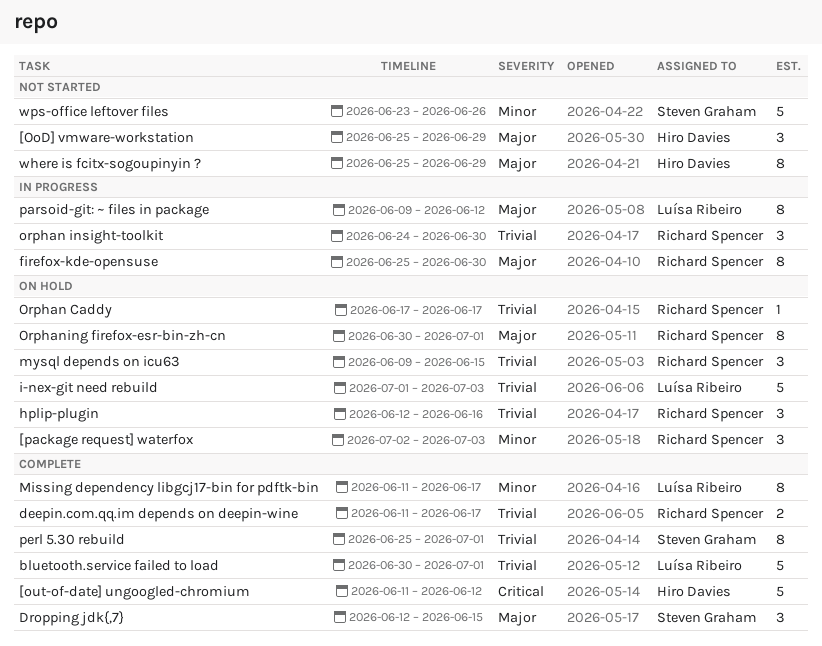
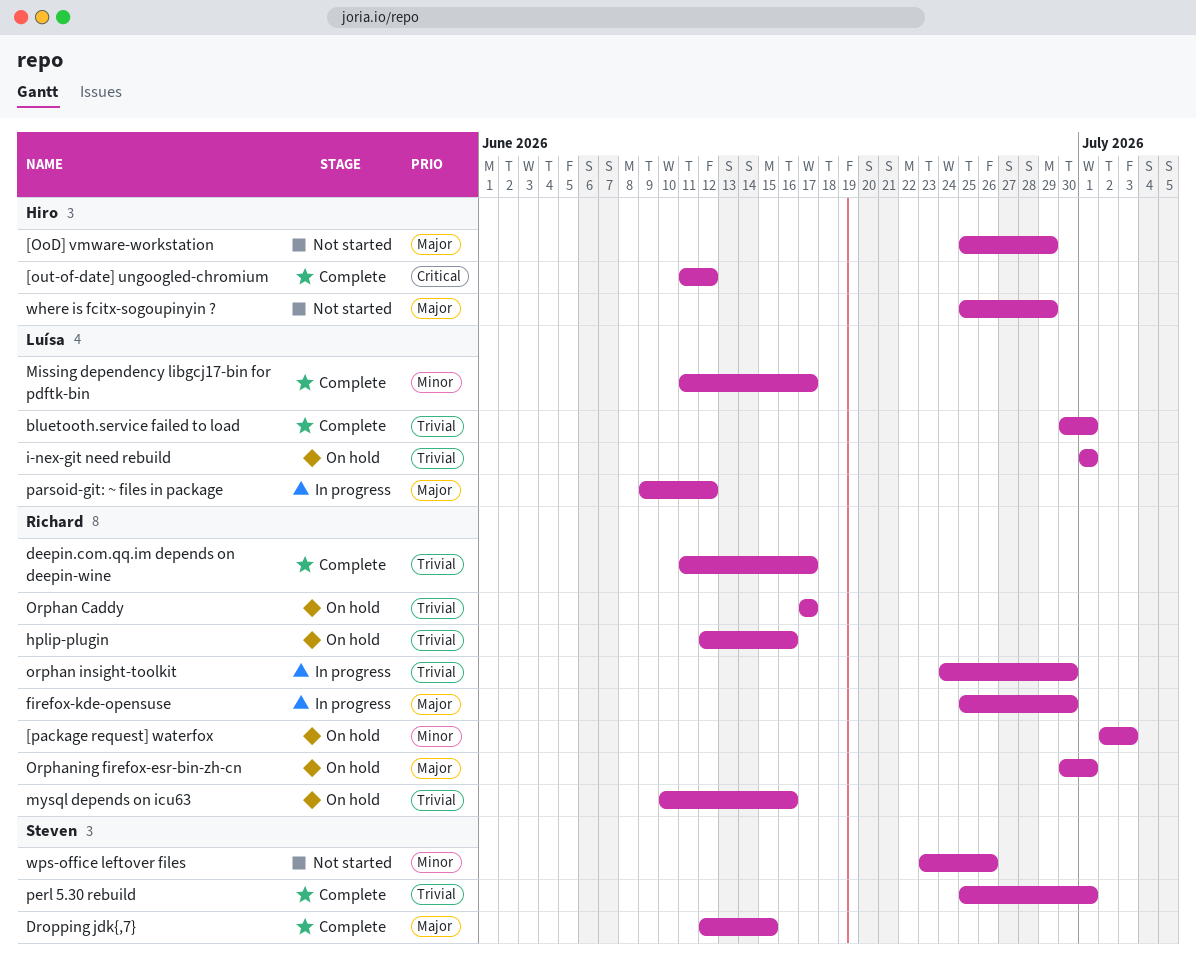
i-nex-git need rebuild, due: Jul 3 -> Jul 1
mysql depends on icu63, start: Jun 9 -> Jun 10
mysql depends on icu63, due: Jun 15 -> Jun 16

